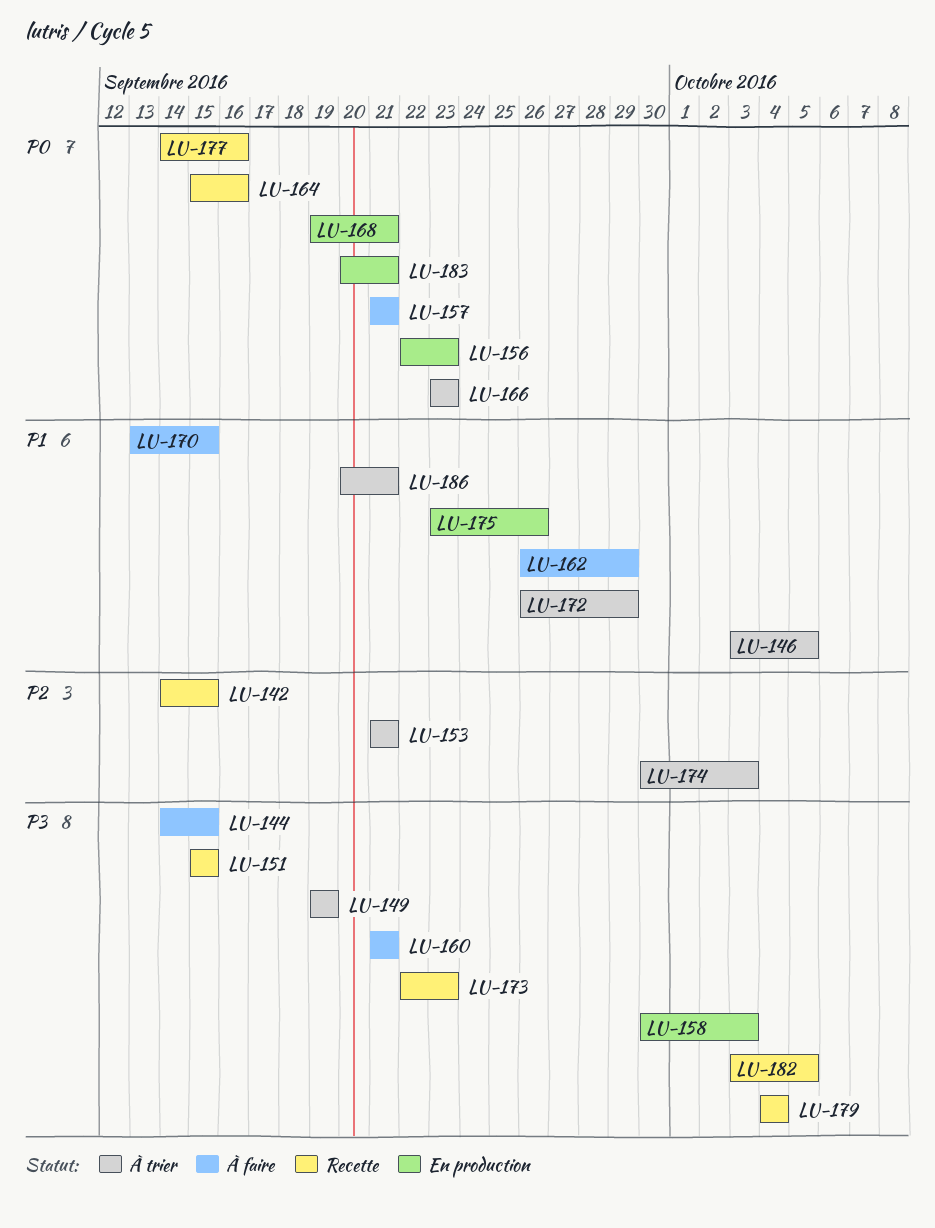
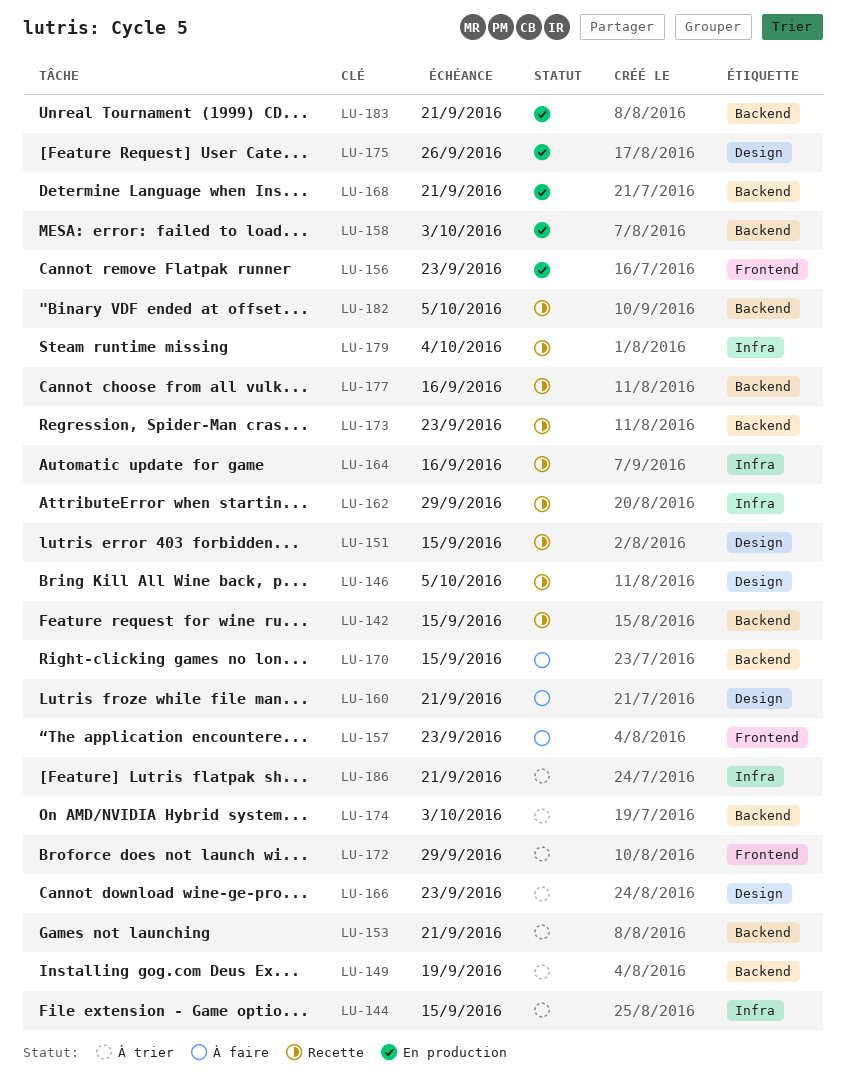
LU-144, status: À faire -> À trier
LU-146, status: À trier -> Recette
LU-157, due: Sep 21 -> Sep 23
LU-162, status: À faire -> Recette

